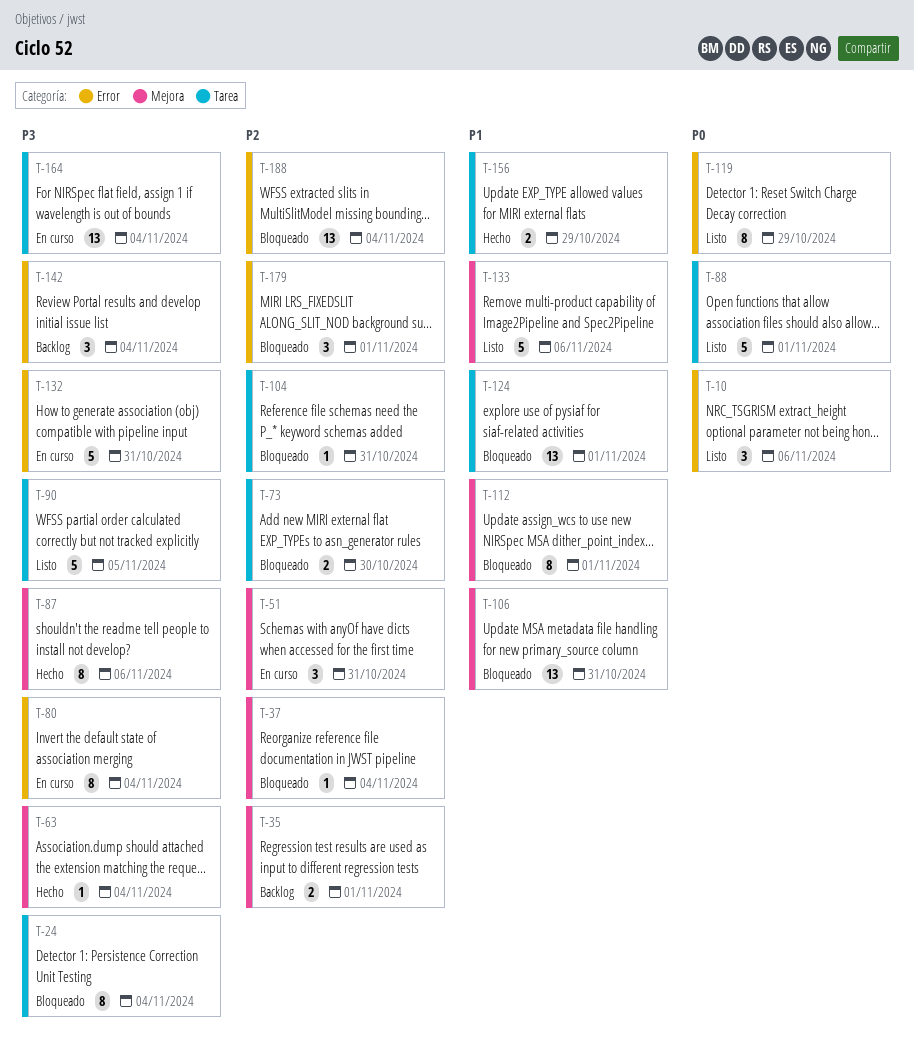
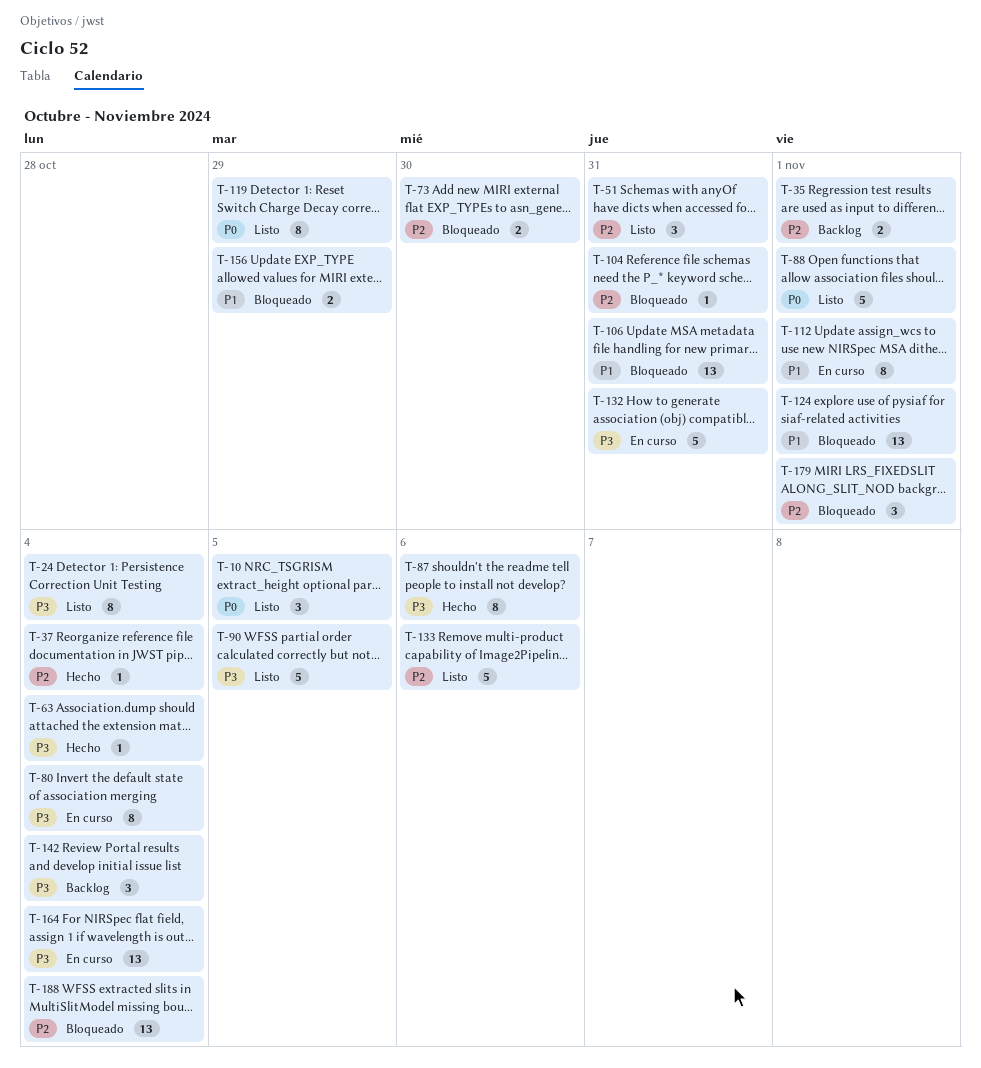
T-10, due: Nov 6 -> Nov 5
T-24, status: Bloqueado -> Listo
T-37, status: Bloqueado -> Hecho
T-51, status: En curso -> Listo
T-112, status: Bloqueado -> En curso
T-133, priority: P1 -> P2
T-156, status: Hecho -> Bloqueado

